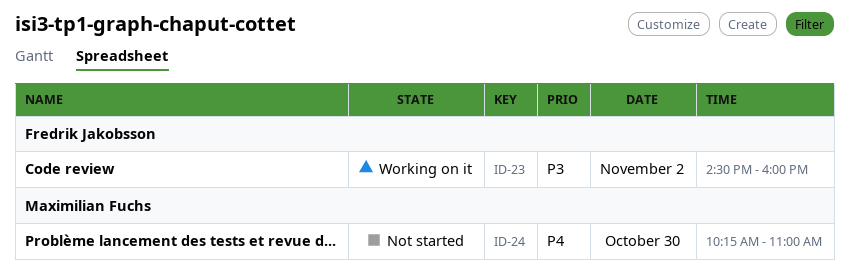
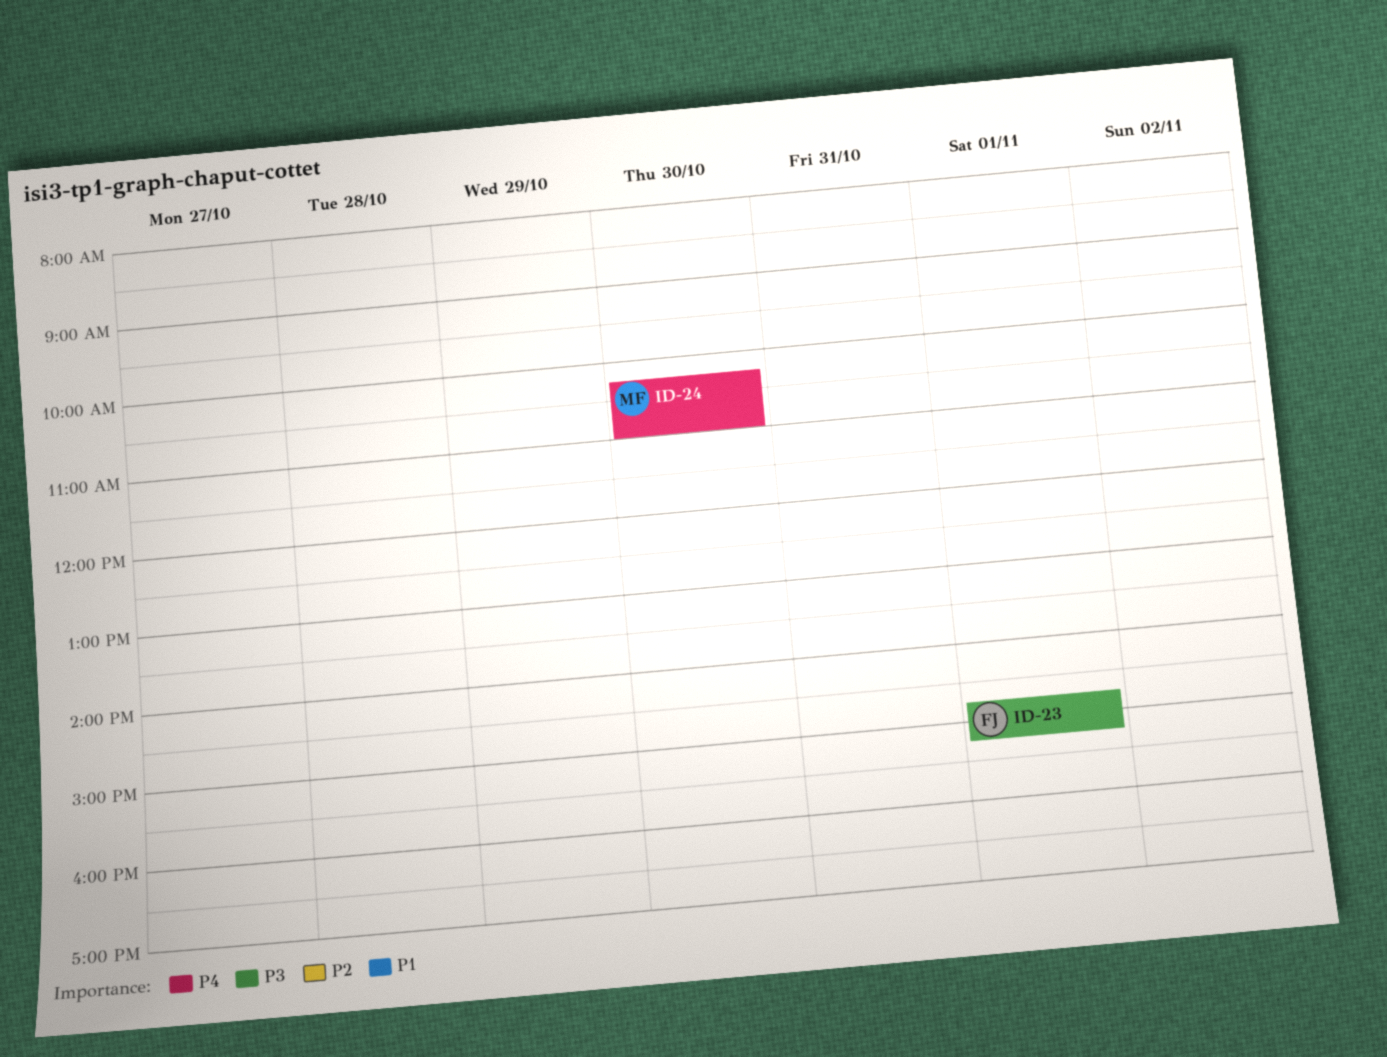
ID-23, day: Nov 2 -> Nov 1
ID-23, begins: 14:30 -> 14:45
ID-23, ends: 16:00 -> 15:15

